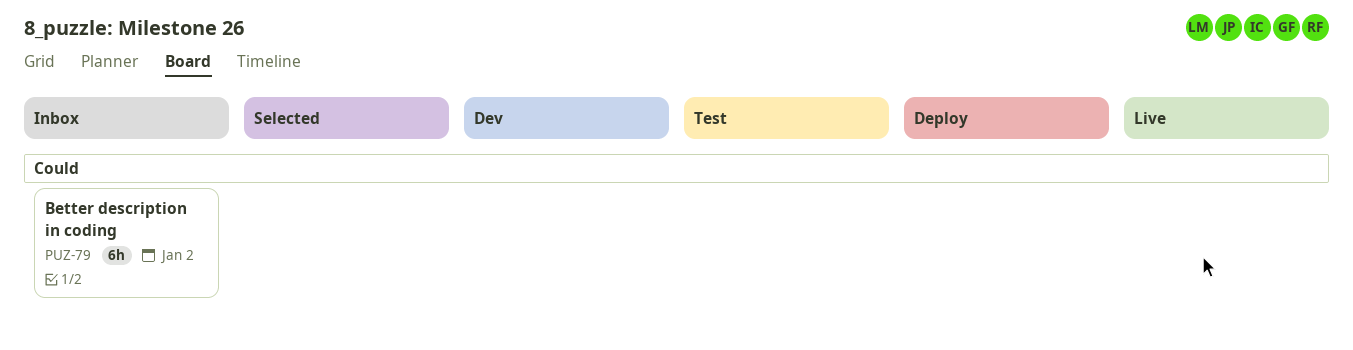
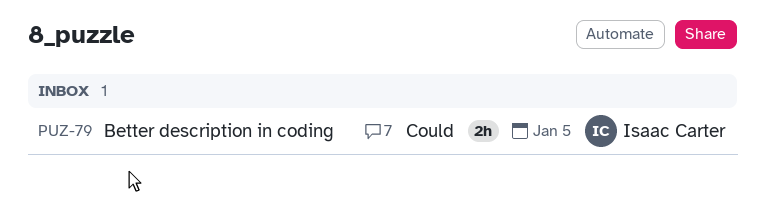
PUZ-79, estimate: 6h -> 2h
PUZ-79, due: Jan 2 -> Jan 5

